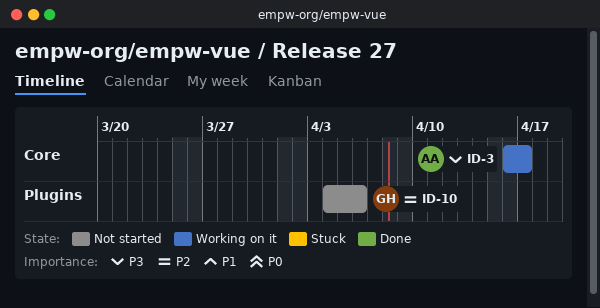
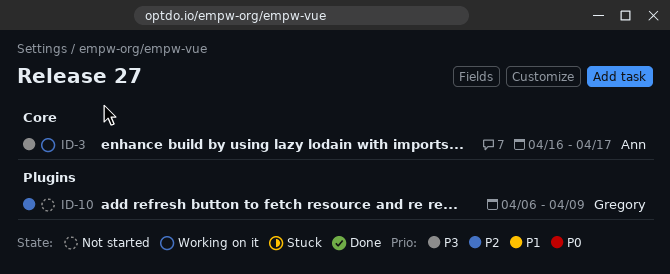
ID-10, start: Apr 4 -> Apr 6
ID-10, due: Apr 6 -> Apr 9

